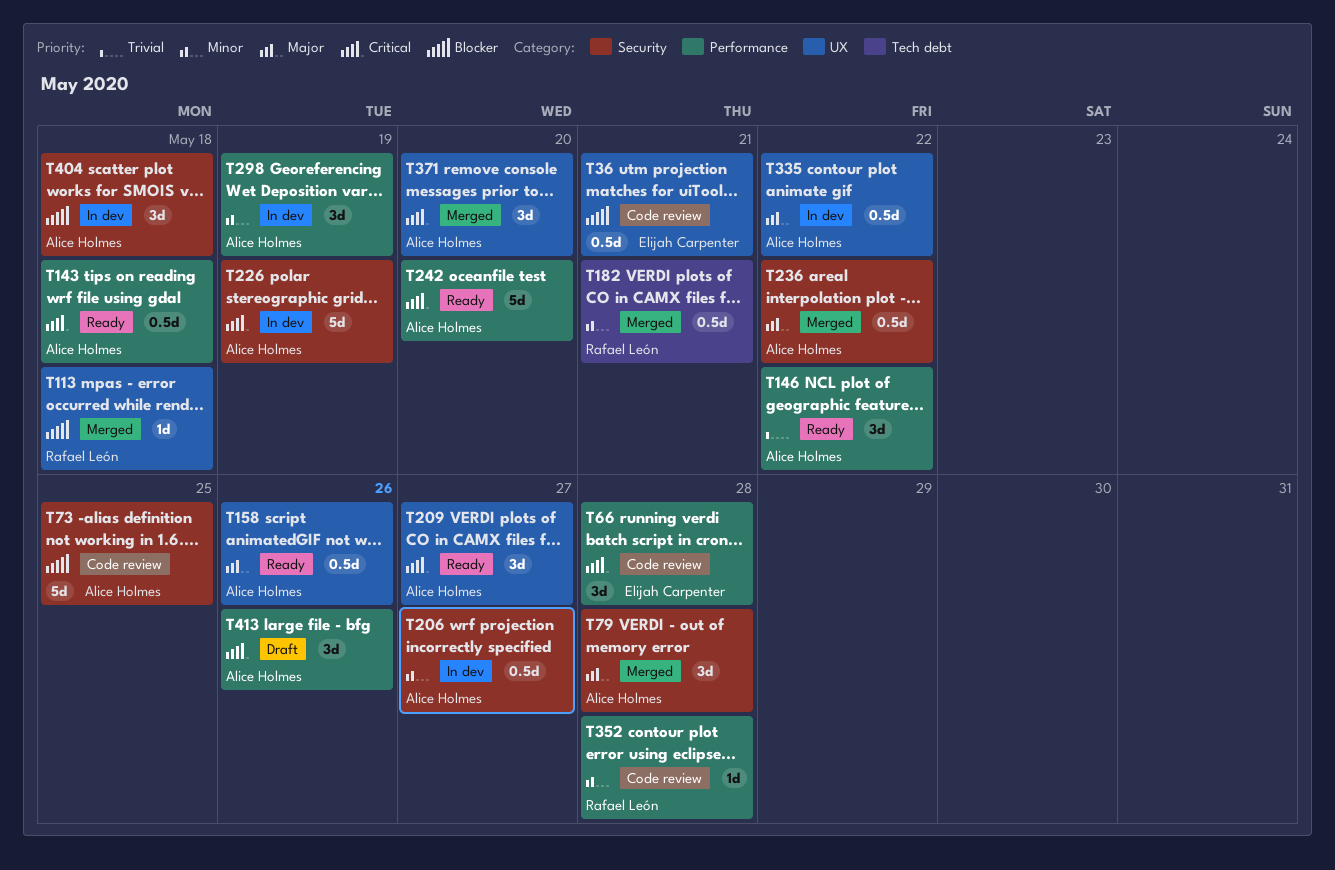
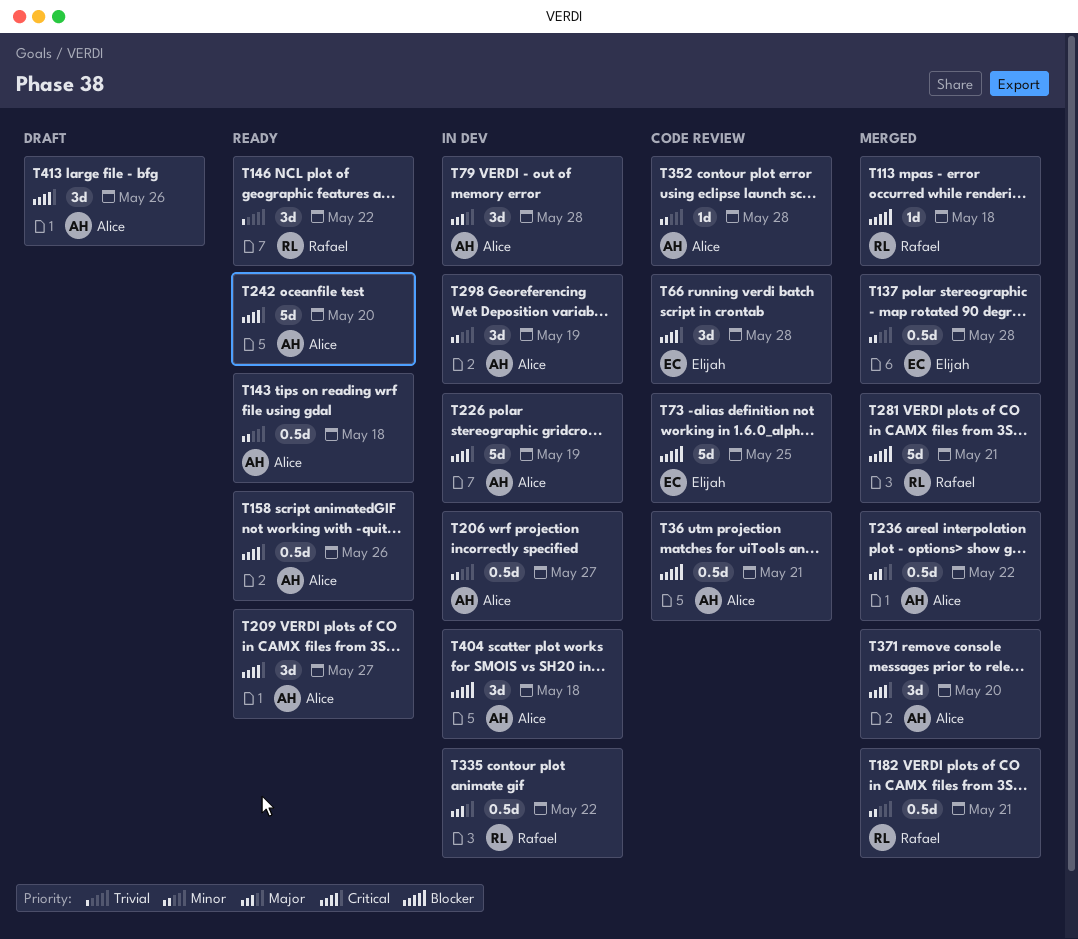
T36, owner: Elijah Carpenter -> Alice Holmes
T73, owner: Alice Holmes -> Elijah Carpenter
T79, status: Merged -> In dev
T137: none -> present
T143, priority: Critical -> Minor
T146, owner: Alice Holmes -> Rafael León
T158, priority: Major -> Critical
T281: none -> present
T335, owner: Alice Holmes -> Rafael León
T352, owner: Rafael León -> Alice Holmes

